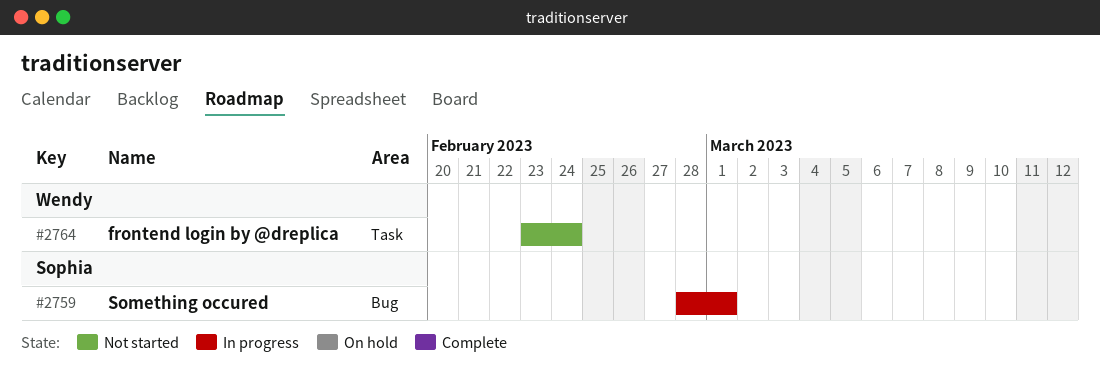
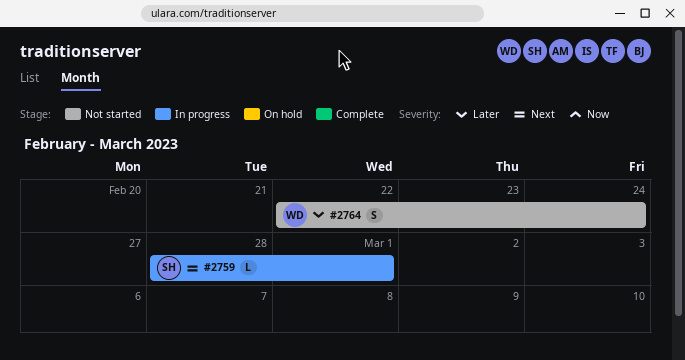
#2764, start: Feb 23 -> Feb 22

